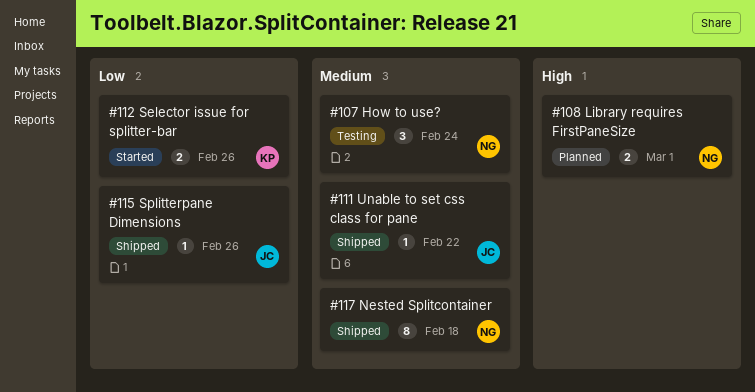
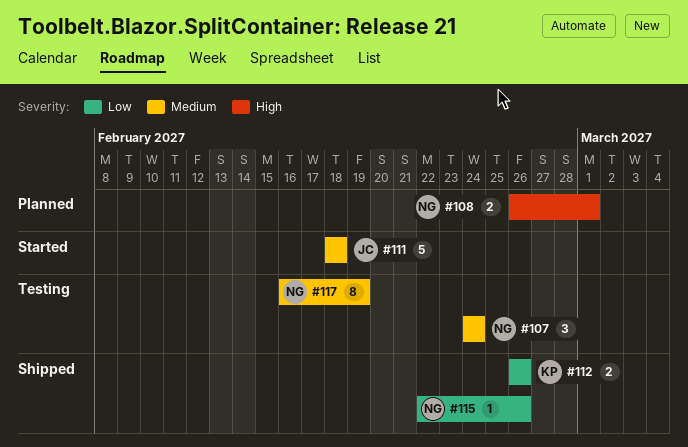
#111, status: Shipped -> Started
#111, estimate: 1 -> 5
#111, due: Feb 22 -> Feb 18
#112, status: Started -> Shipped
#115, owner: JC -> NG
#117, status: Shipped -> Testing
#117, due: Feb 18 -> Feb 19

